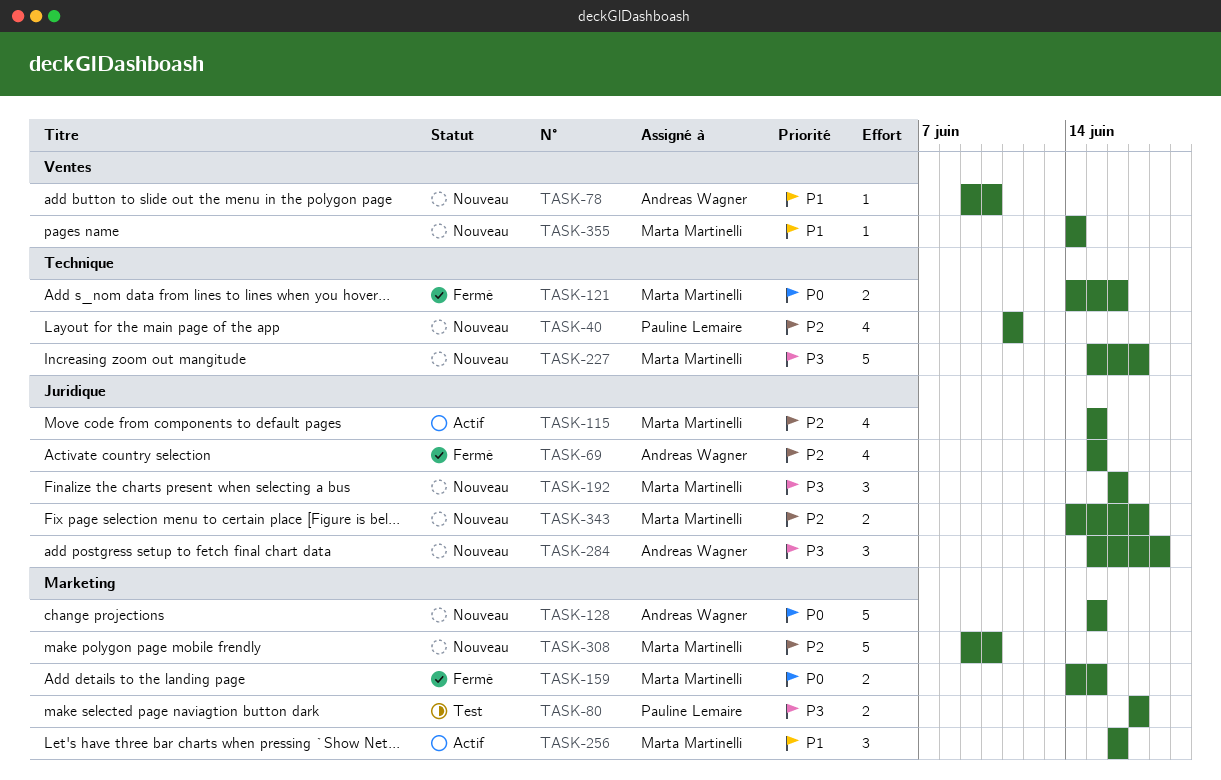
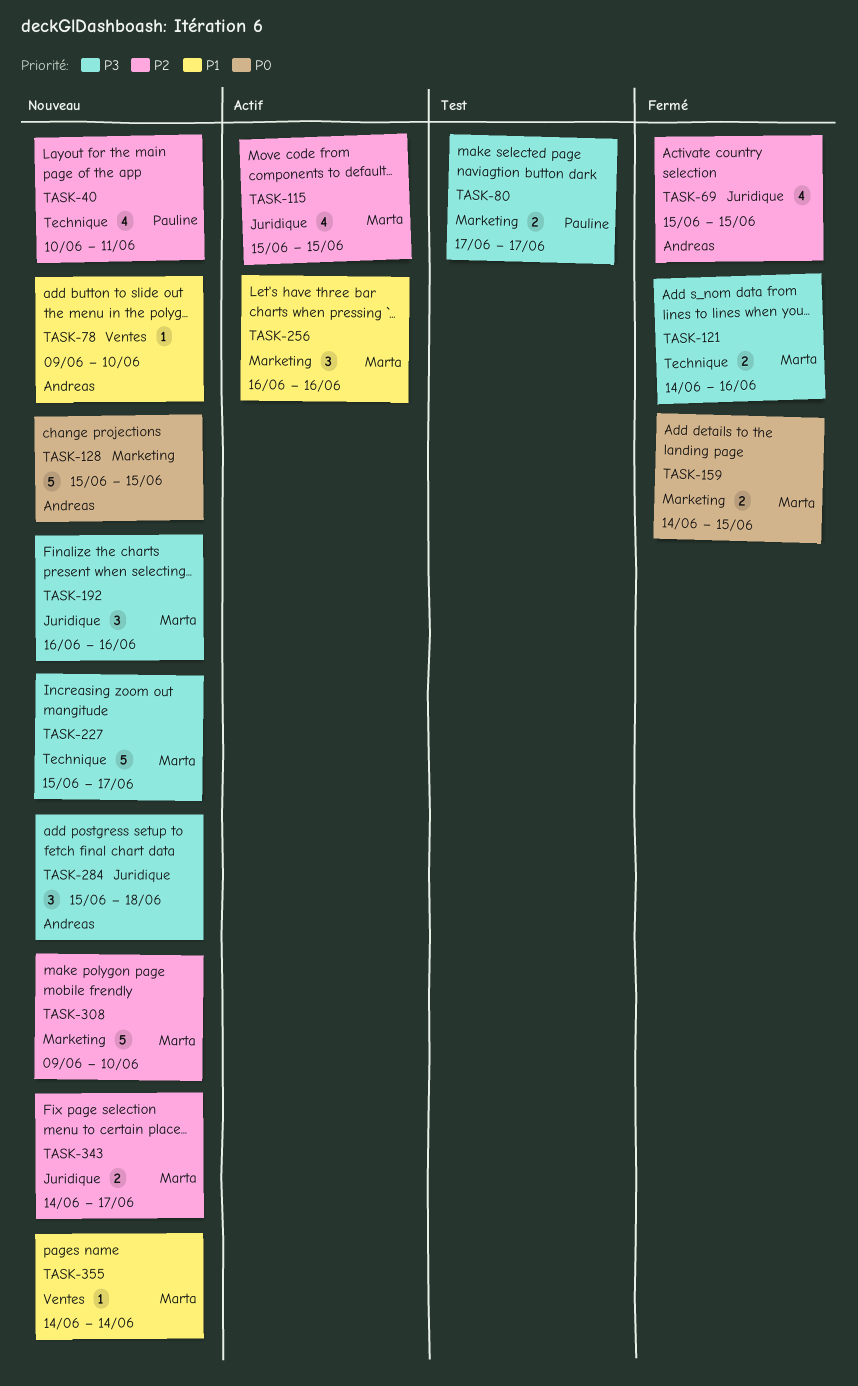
TASK-40, start: Jun 11 -> Jun 10
TASK-121, priority: P0 -> P3

